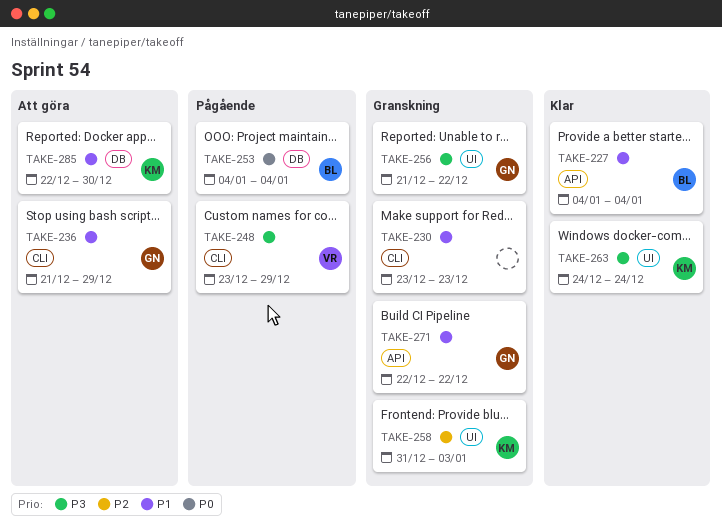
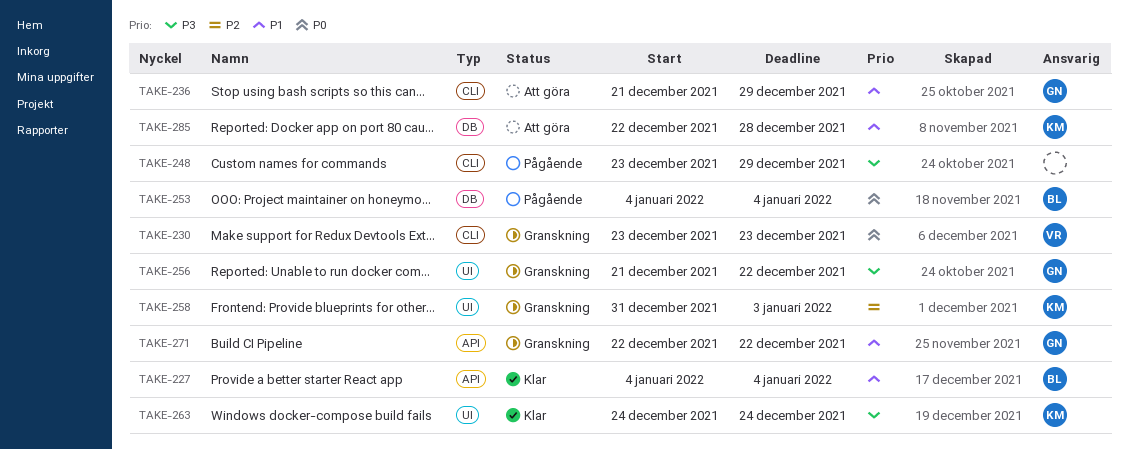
TAKE-230, owner: none -> VR
TAKE-230, priority: P1 -> P0
TAKE-248, owner: VR -> none
TAKE-285, due: Dec 30 -> Dec 28

